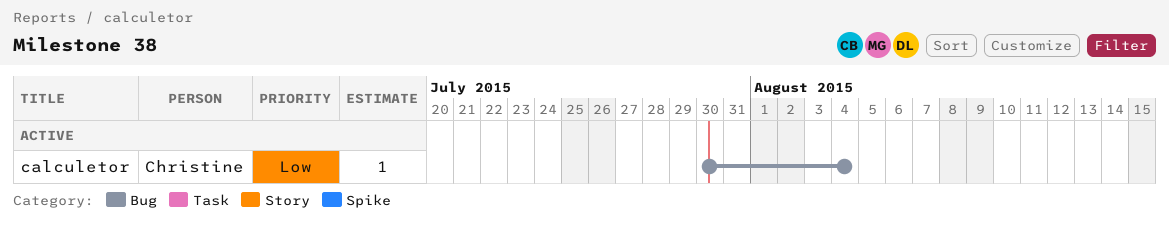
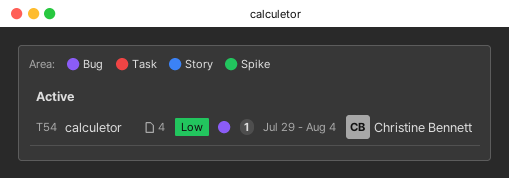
calculetor, start: Jul 30 -> Jul 29

